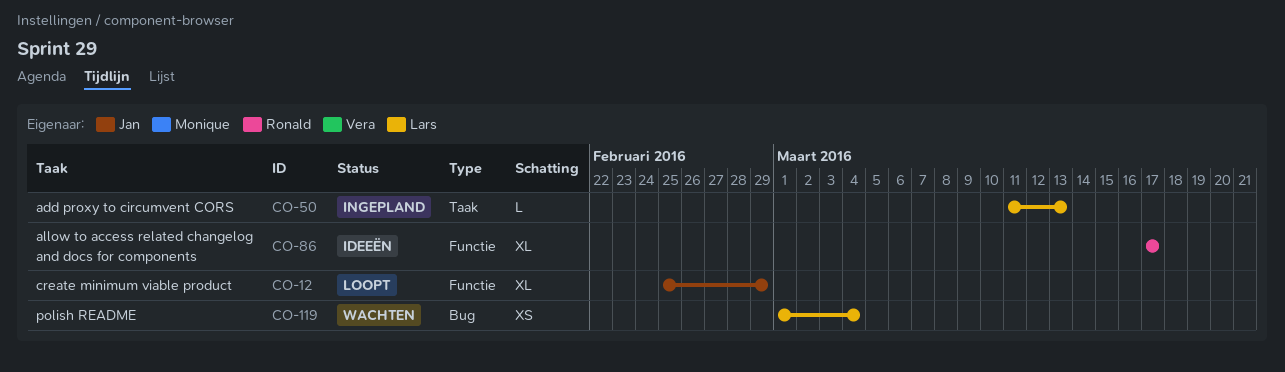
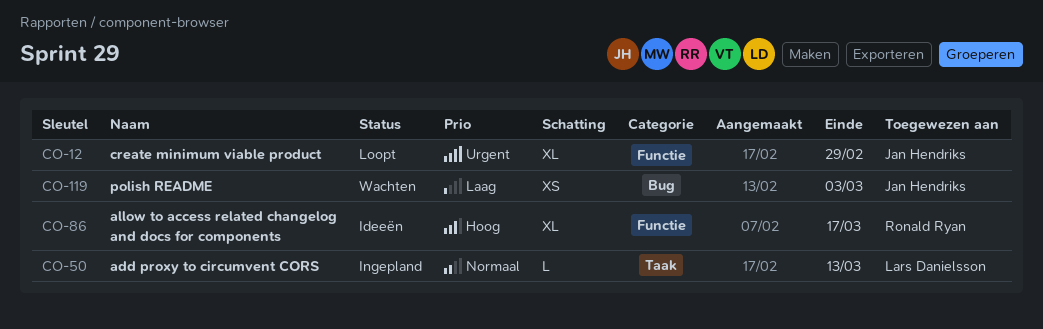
CO-119, owner: Lars Danielsson -> Jan Hendriks
CO-119, due: Mar 4 -> Mar 3

